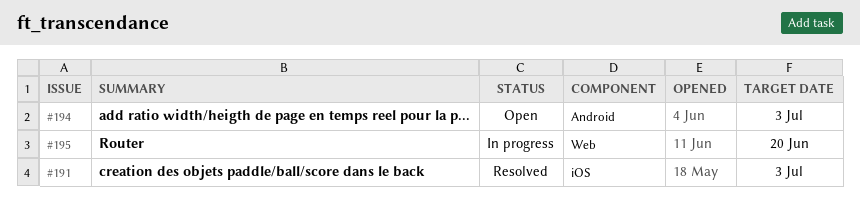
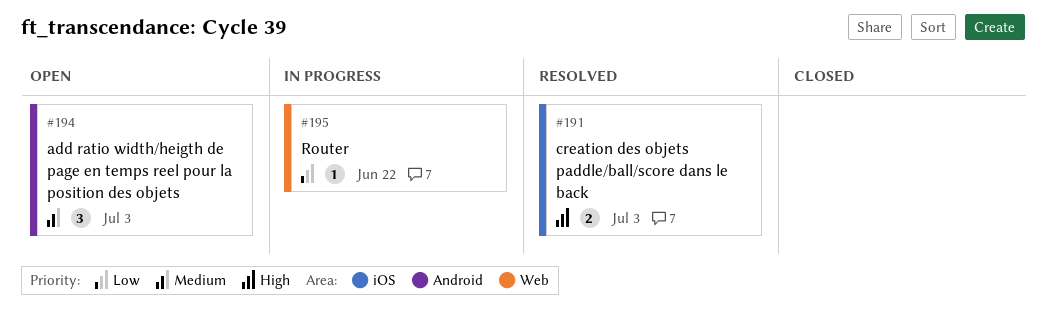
#195, due: Jun 20 -> Jun 22

